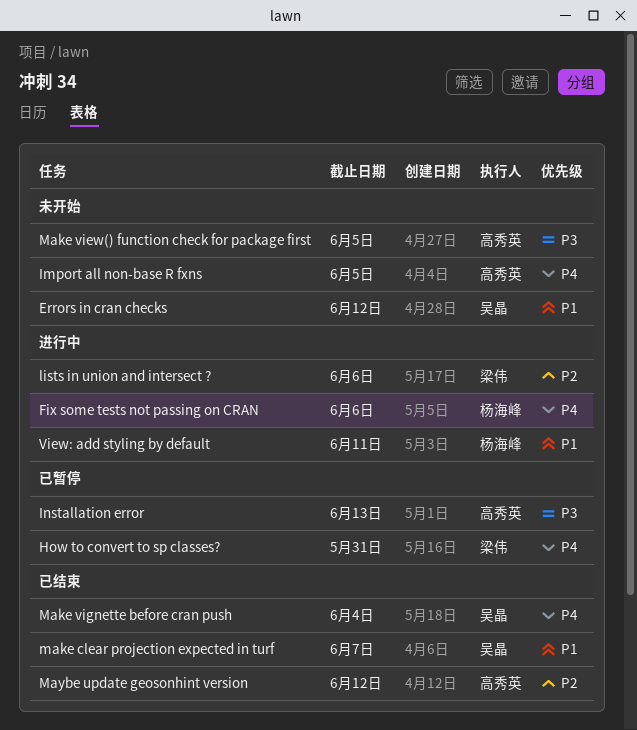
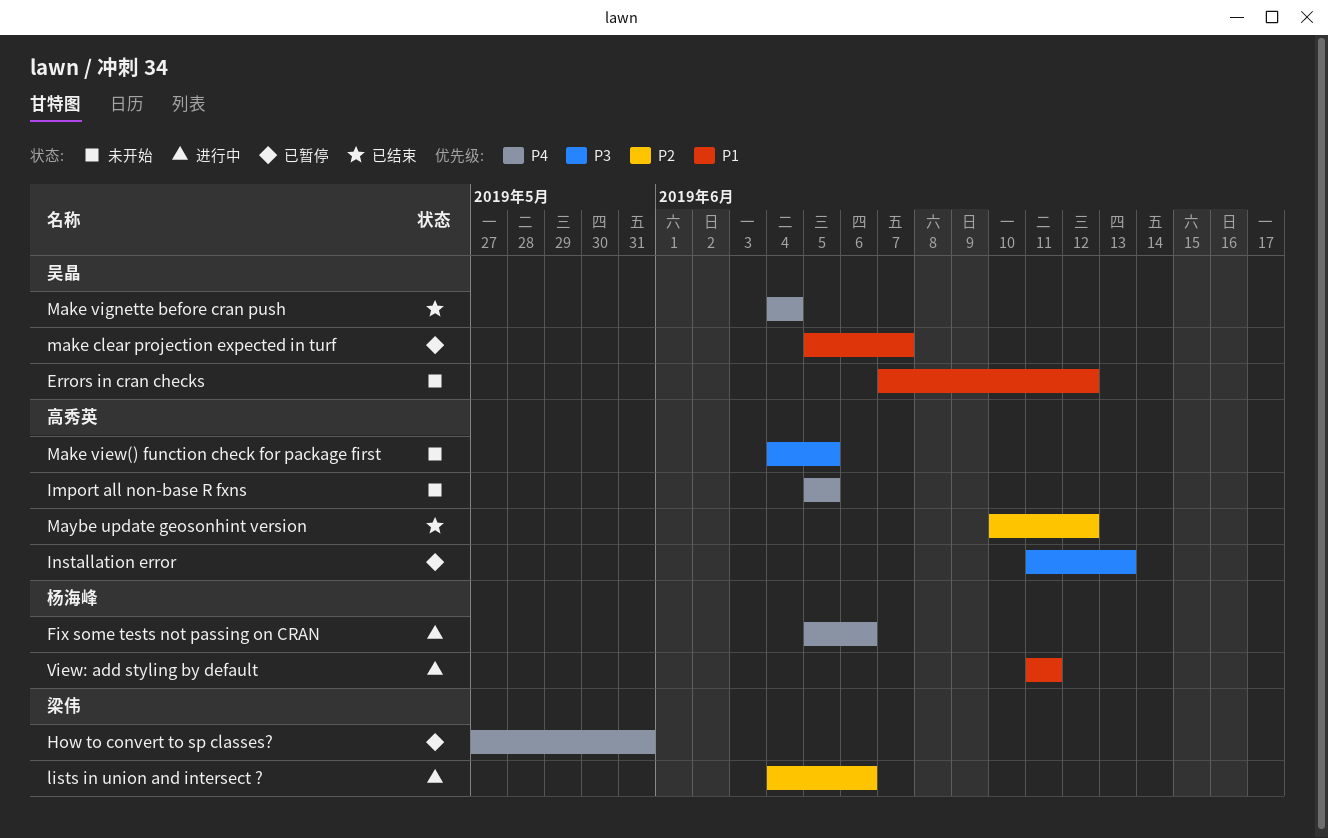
make clear projection expected in turf, status: 已结束 -> 已暂停

